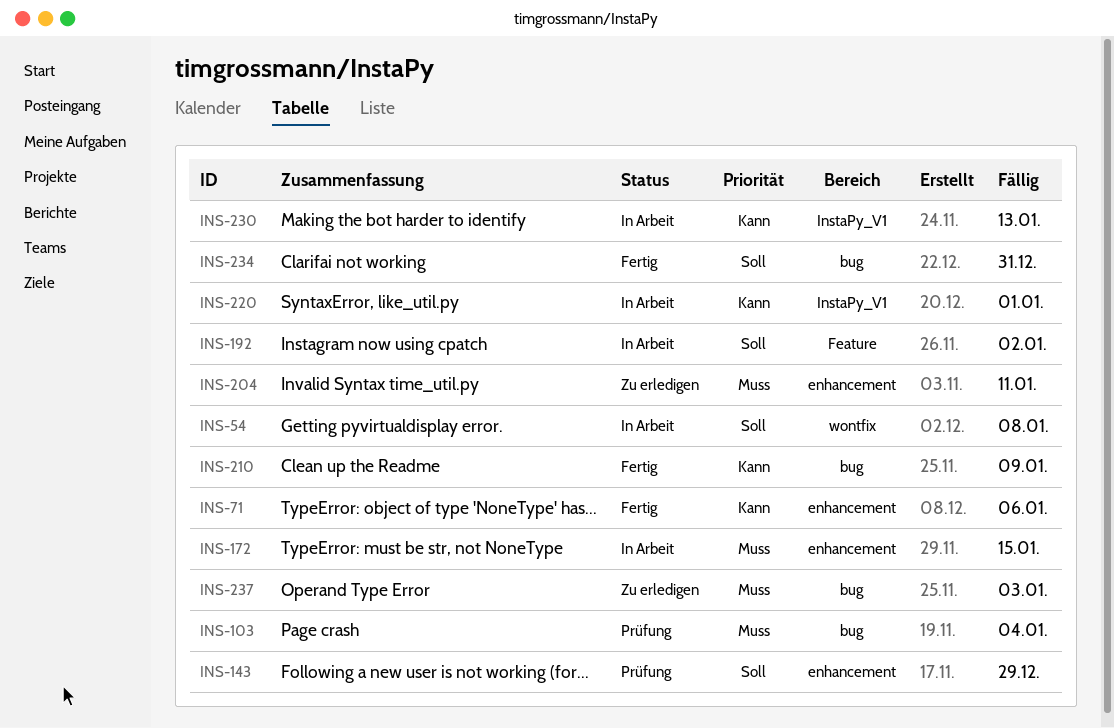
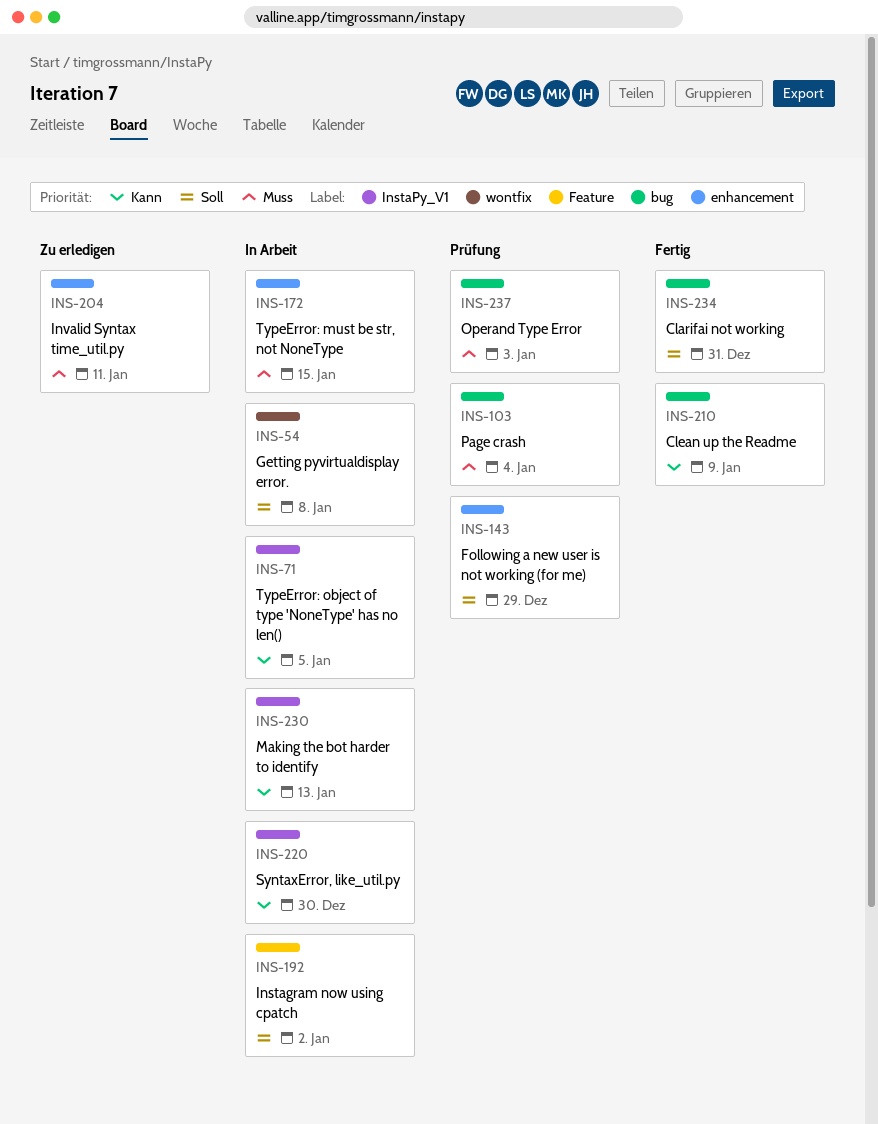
INS-71, status: Fertig -> In Arbeit
INS-71, label: enhancement -> InstaPy_V1
INS-71, due: Jan 6 -> Jan 5
INS-220, due: Jan 1 -> Dec 30
INS-237, status: Zu erledigen -> Prüfung

